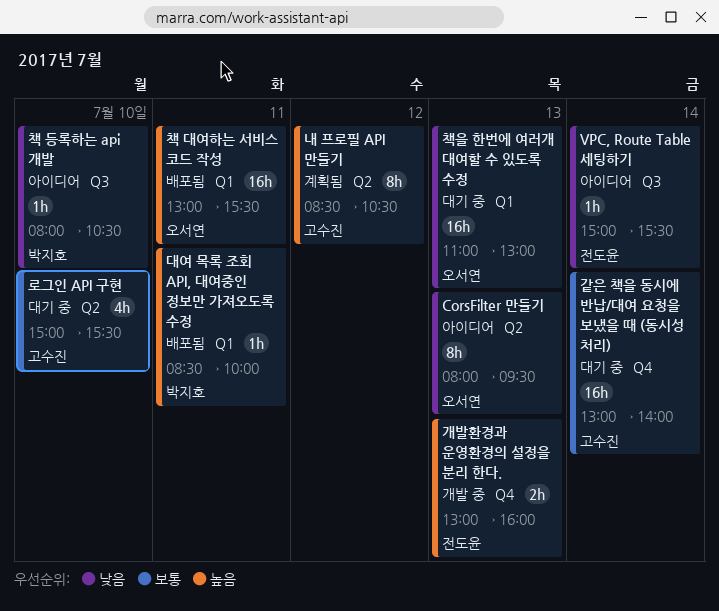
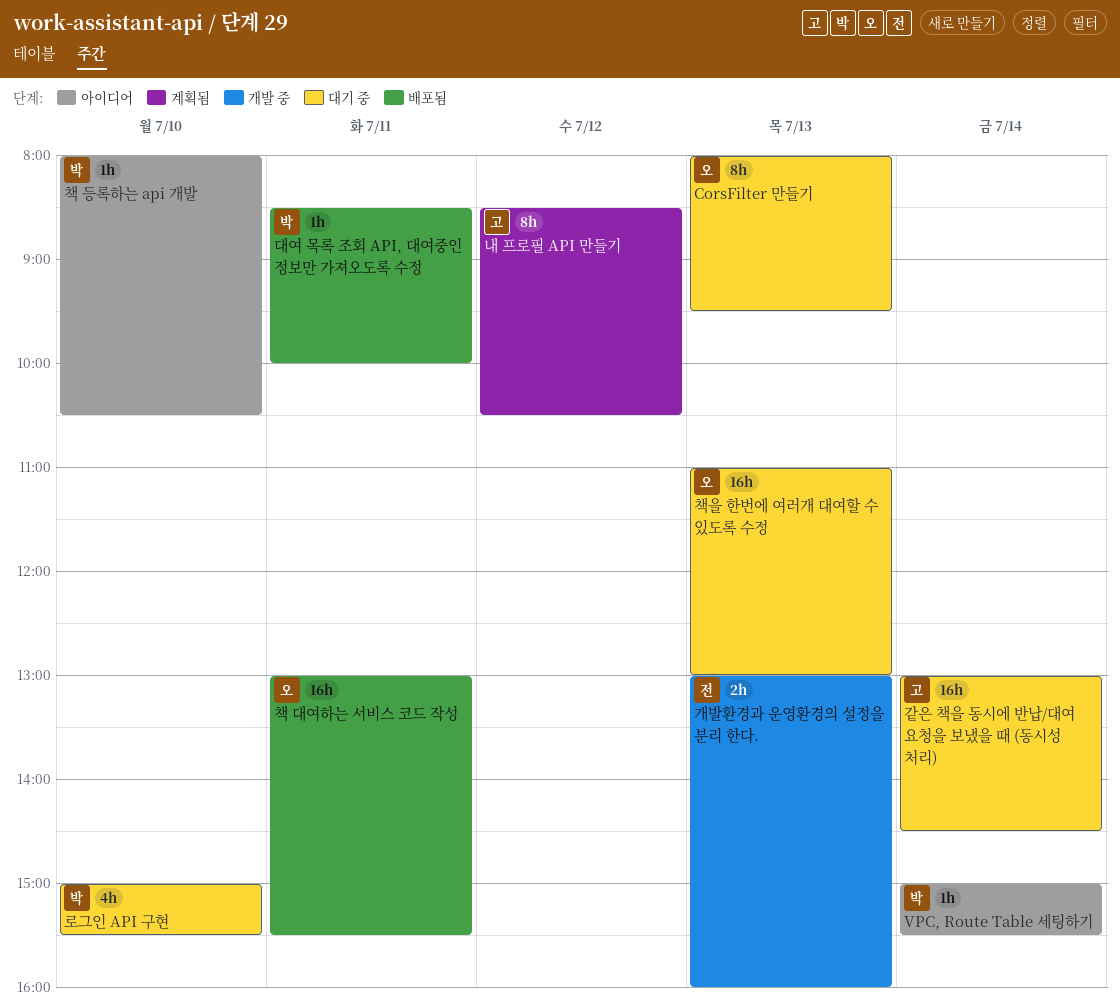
CorsFilter 만들기, status: 아이디어 -> 대기 중
VPC, Route Table 세팅하기, owner: 전도윤 -> 박지호
같은 책을 동시에 반납/대여 요청을 보냈을 때 (동시성 처리), ends: 14:00 -> 14:30
로그인 API 구현, owner: 고수진 -> 박지호

